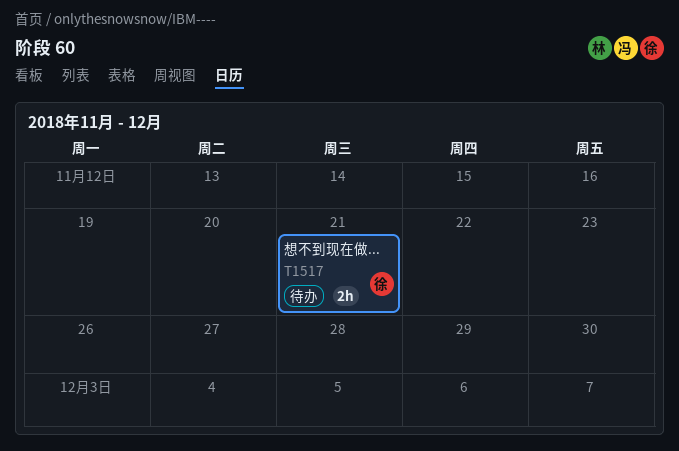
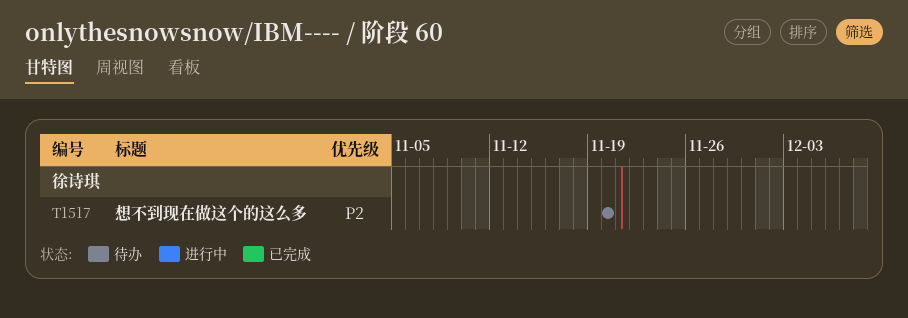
T1517, due: Nov 21 -> Nov 20

